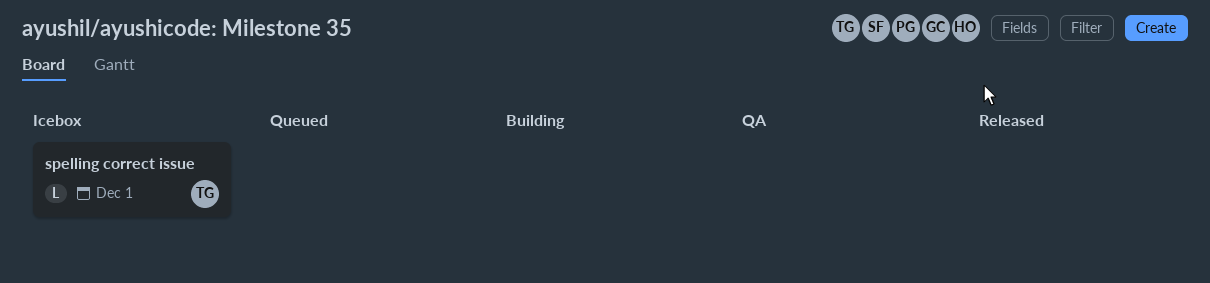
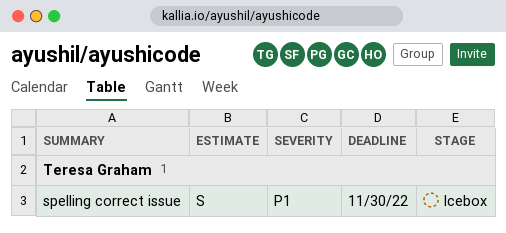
spelling correct issue, estimate: L -> S
spelling correct issue, due: Dec 1 -> Nov 30

